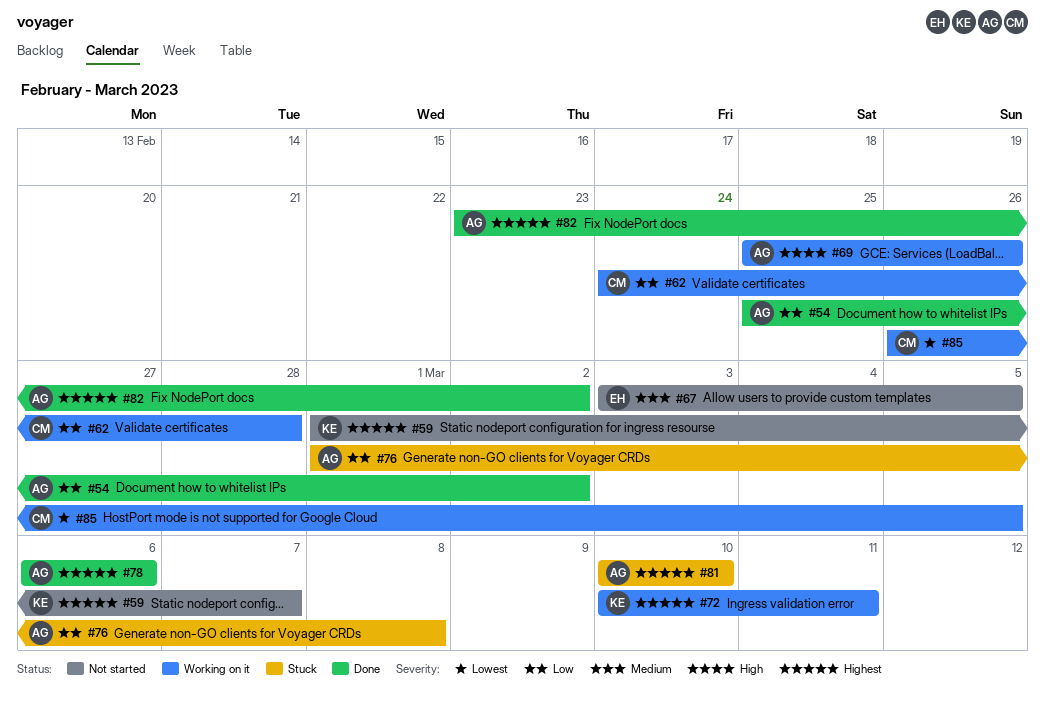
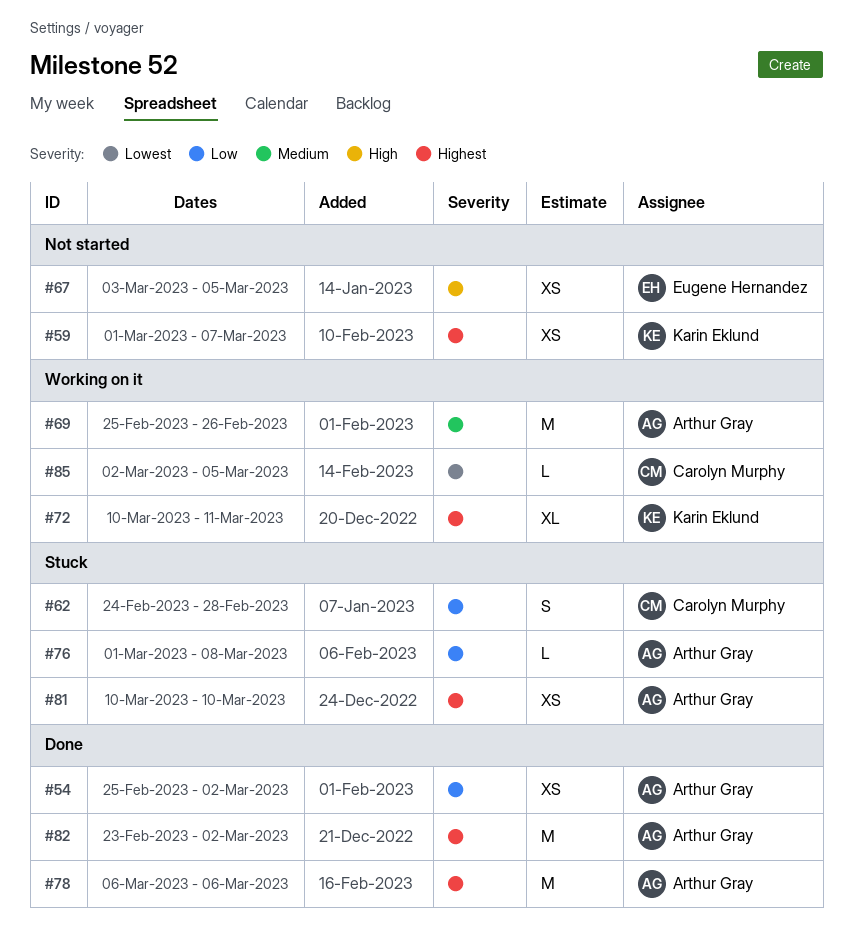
#62, status: Working on it -> Stuck
#67, priority: Medium -> High
#69, priority: High -> Medium
#85, start: Feb 26 -> Mar 2

